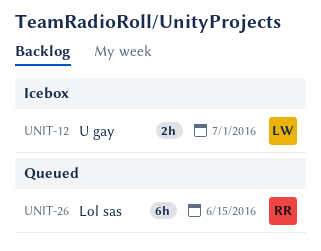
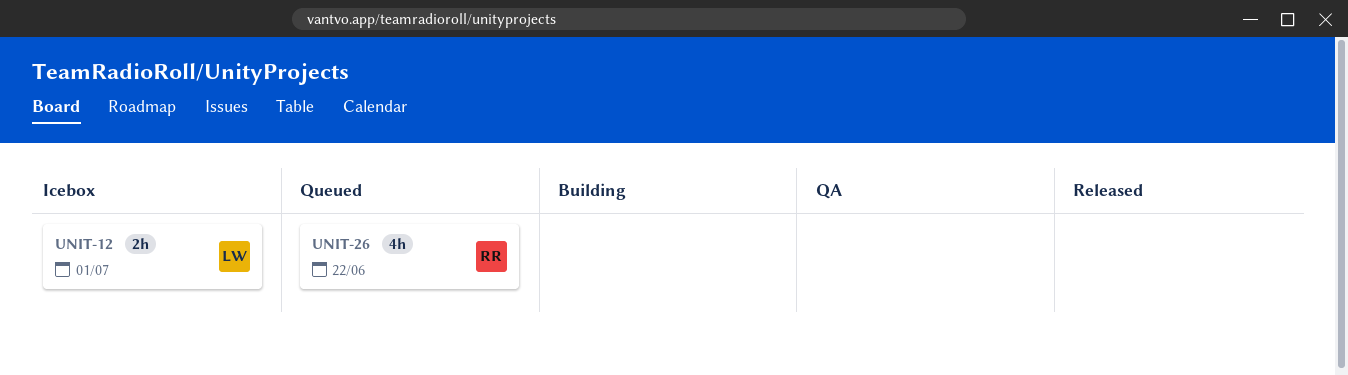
UNIT-26, estimate: 6h -> 4h
UNIT-26, due: Jun 15 -> Jun 22

